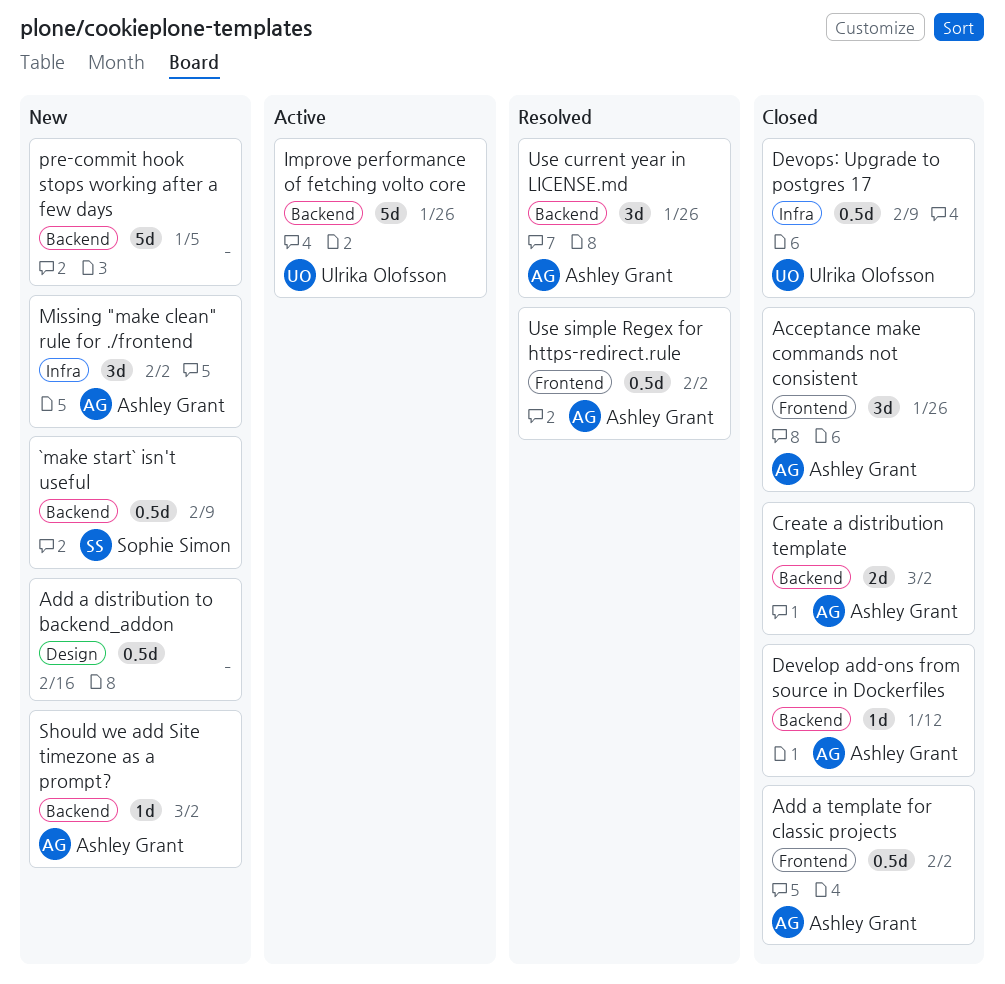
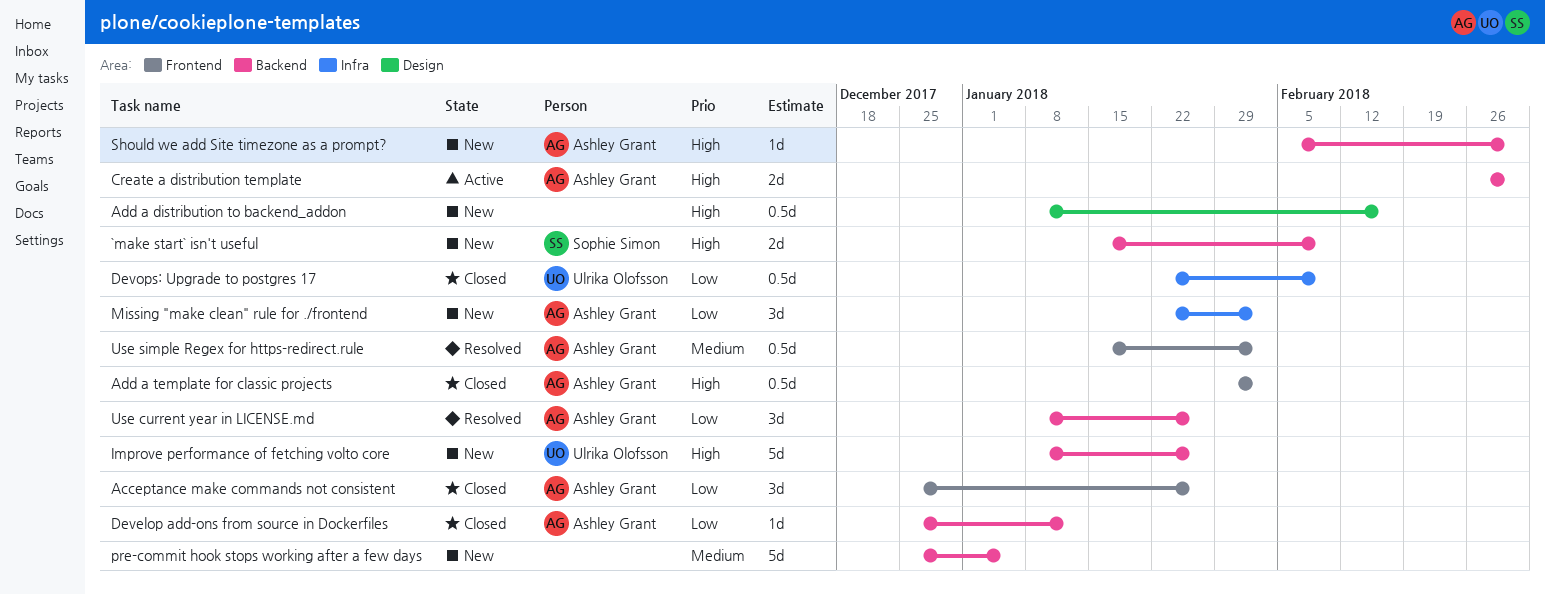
`make start` isn't useful, estimate: 0.5d -> 2d
Create a distribution template, status: Closed -> Active
Improve performance of fetching volto core, status: Active -> New

